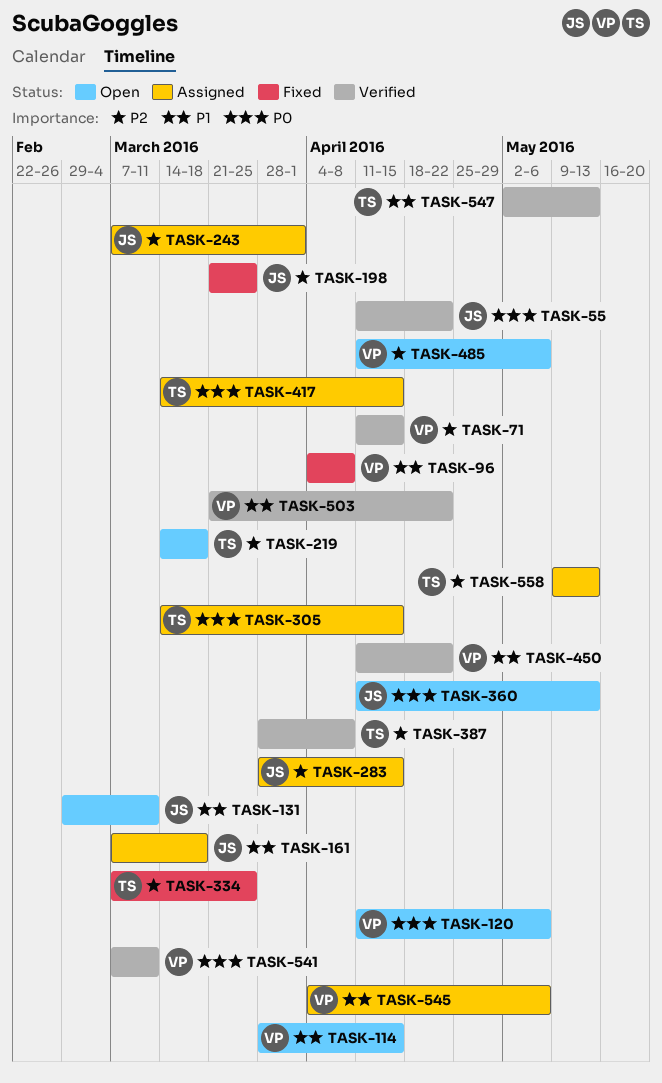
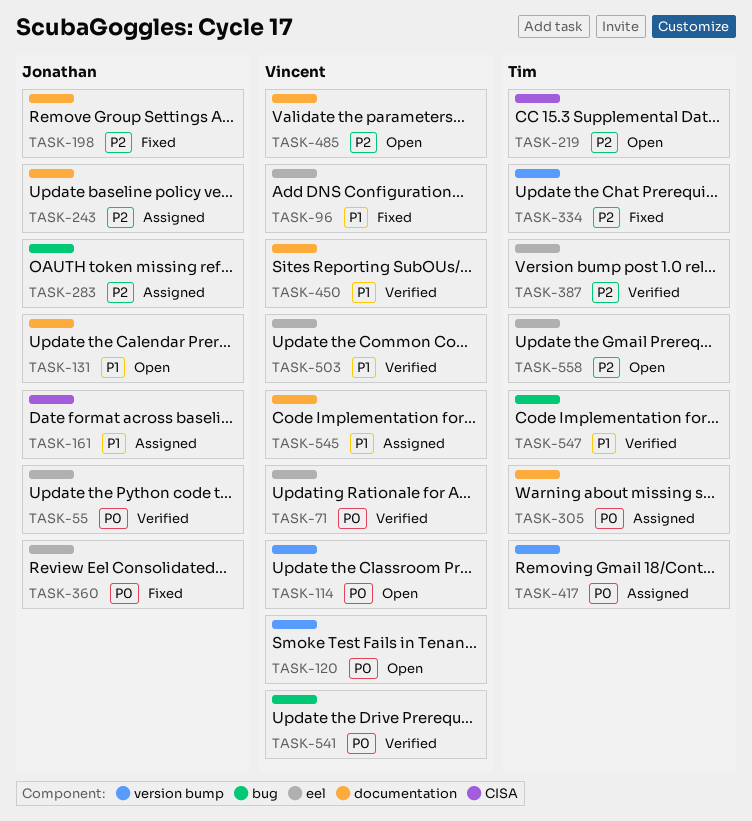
TASK-71, priority: P2 -> P0
TASK-114, priority: P1 -> P0
TASK-360, status: Open -> Fixed
TASK-558, status: Assigned -> Open

